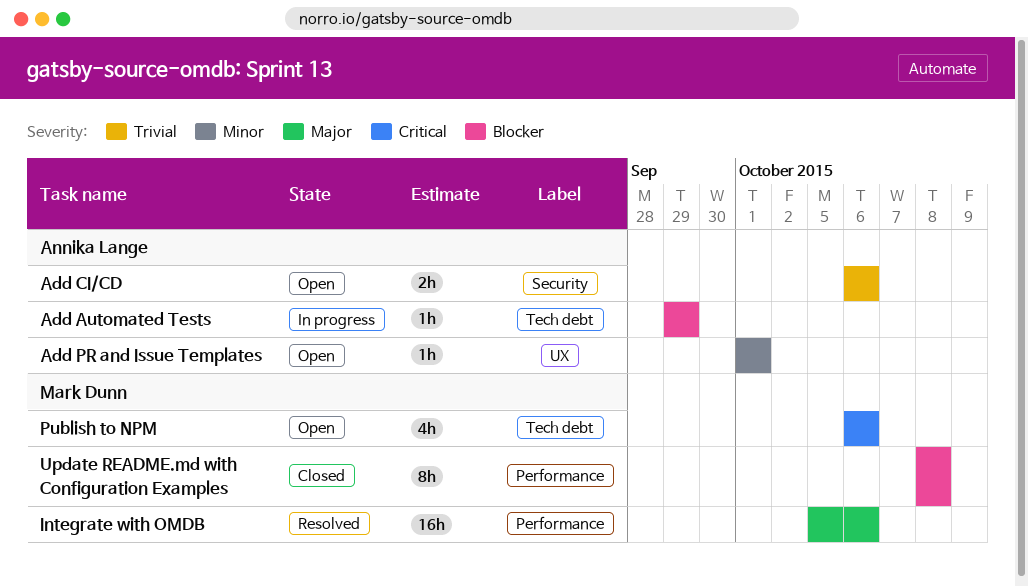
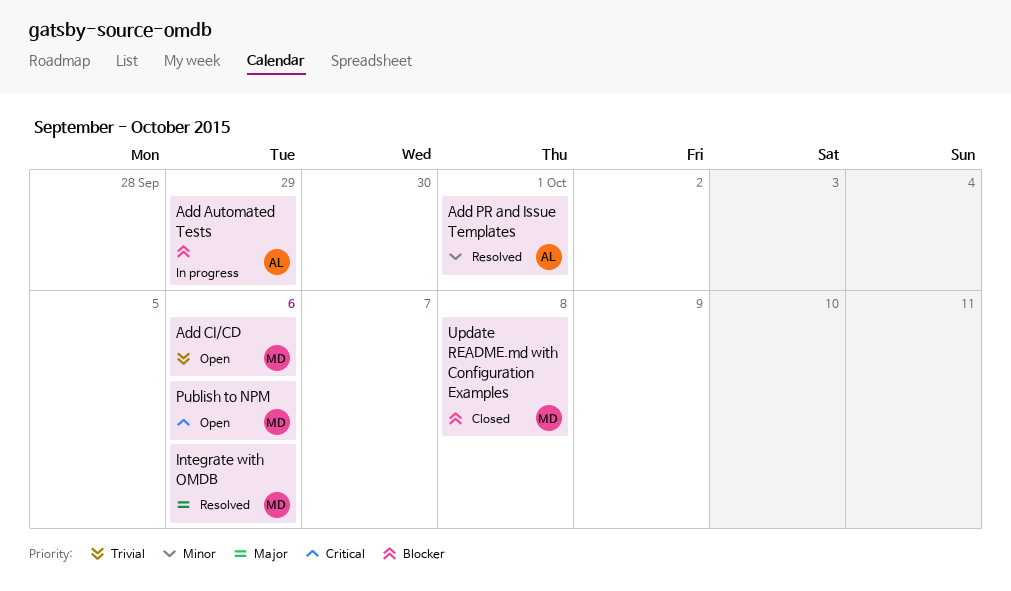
Add CI/CD, owner: Annika Lange -> Mark Dunn
Add PR and Issue Templates, status: Open -> Resolved

